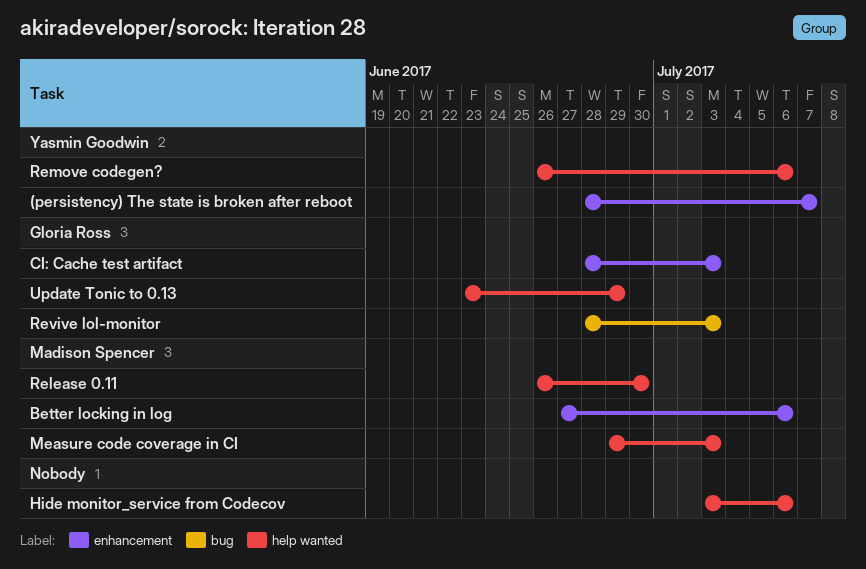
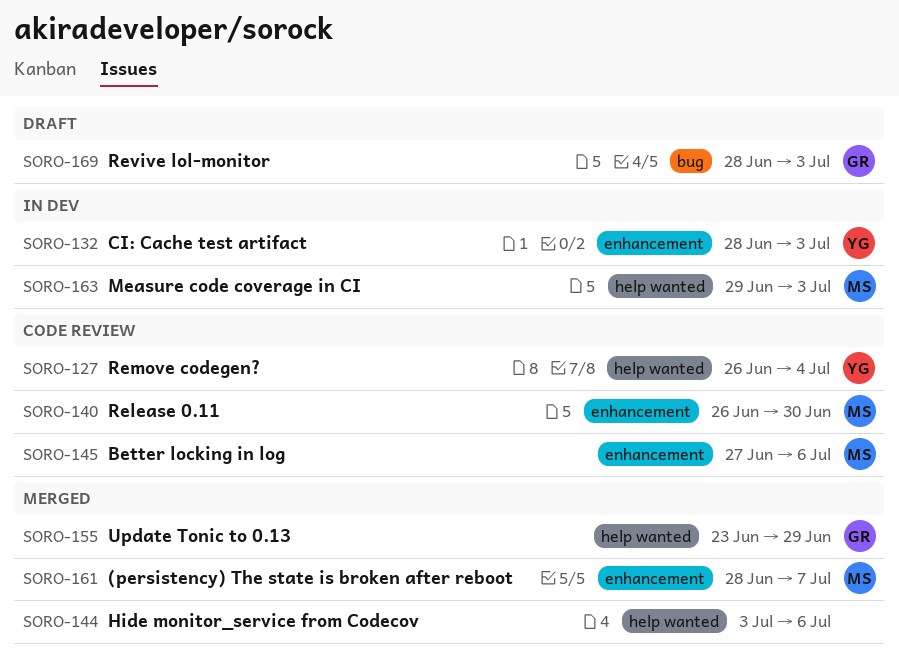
(persistency) The state is broken after reboot, owner: Yasmin Goodwin -> Madison Spencer
CI: Cache test artifact, owner: Gloria Ross -> Yasmin Goodwin
Release 0.11, label: help wanted -> enhancement
Remove codegen?, due: Jul 6 -> Jul 4

